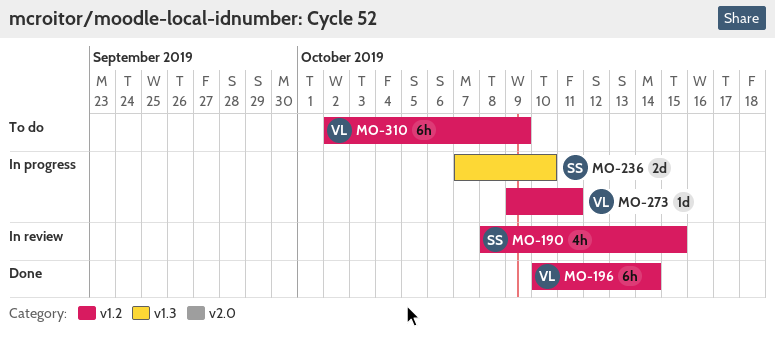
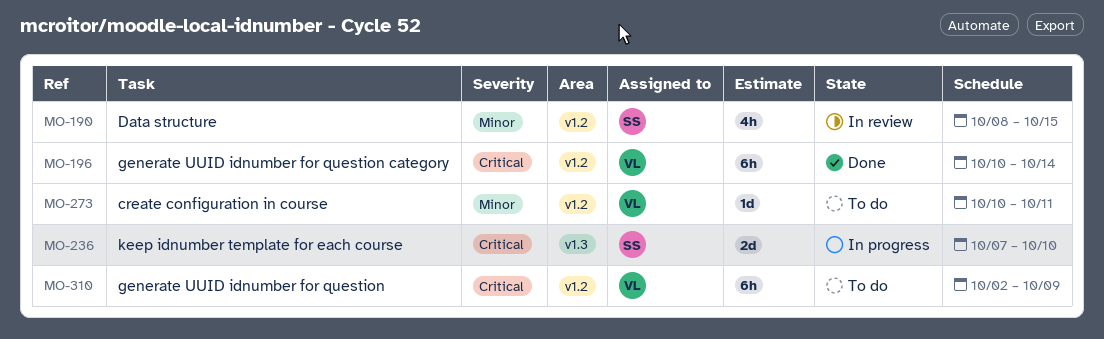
MO-273, status: In progress -> To do
MO-273, start: Oct 9 -> Oct 10

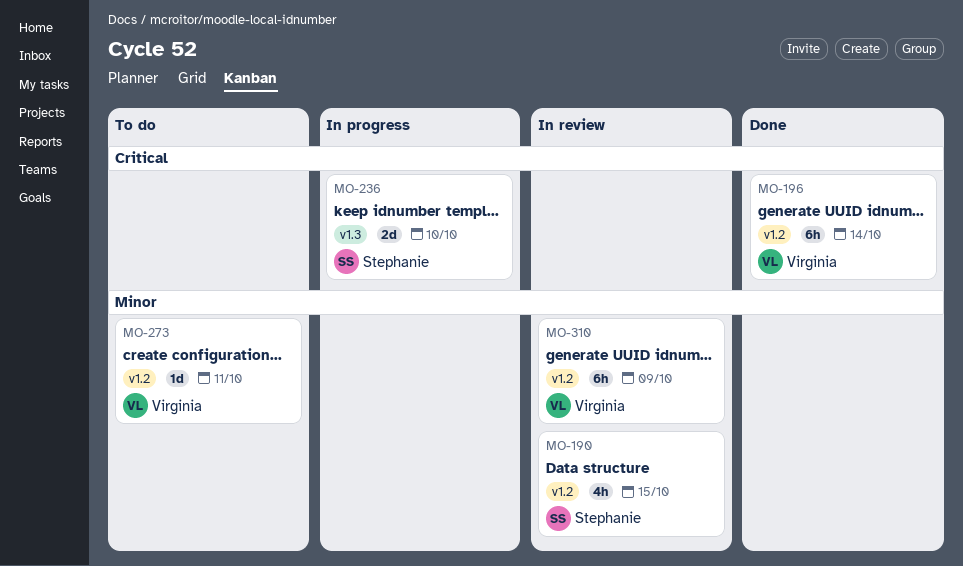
MO-310, status: To do -> In review
MO-310, priority: Critical -> Minor

